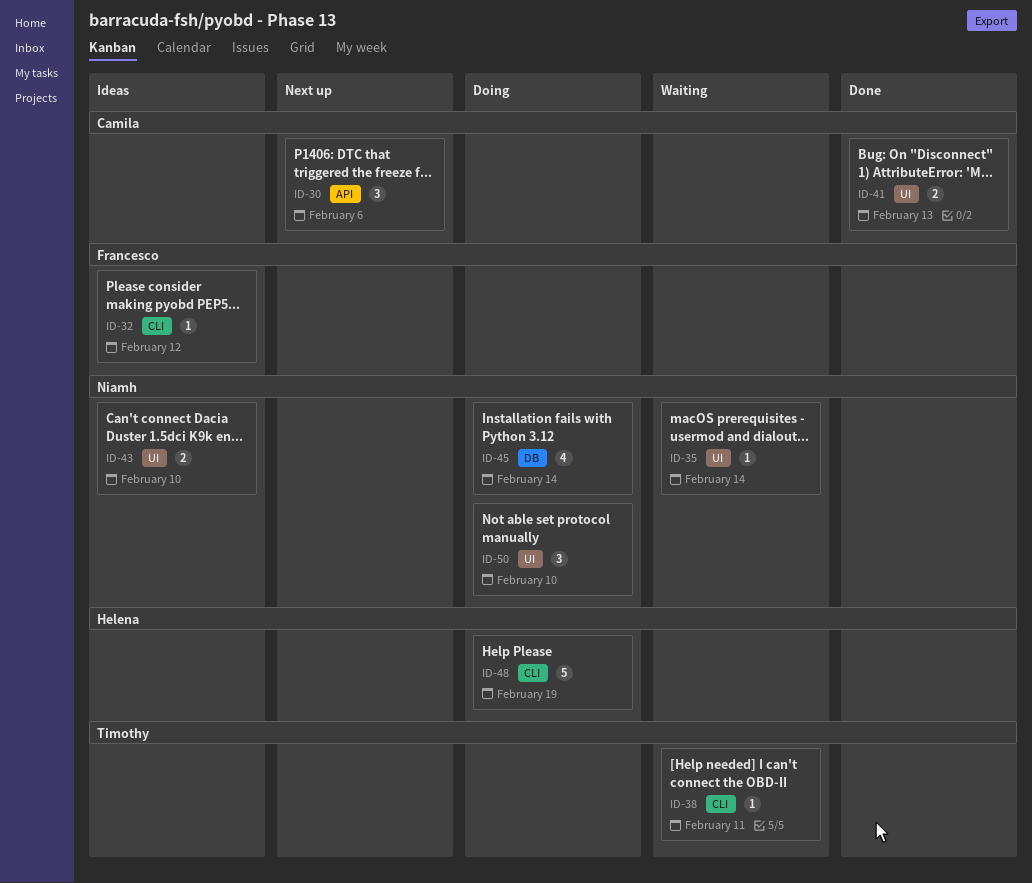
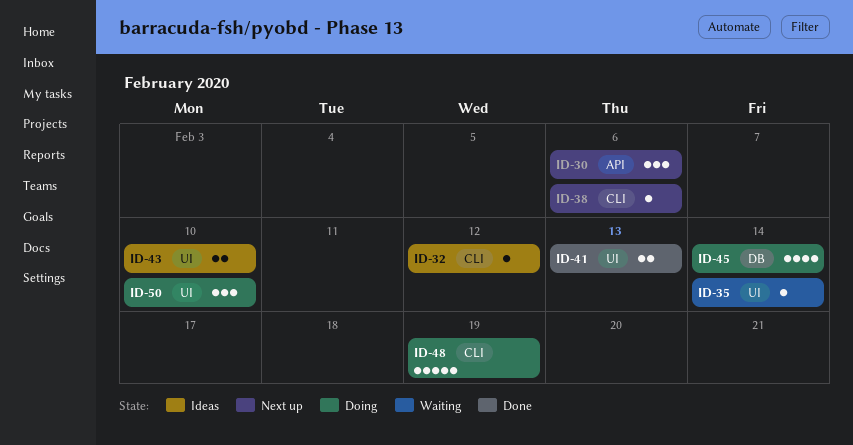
ID-38, status: Waiting -> Next up
ID-38, due: Feb 11 -> Feb 6

